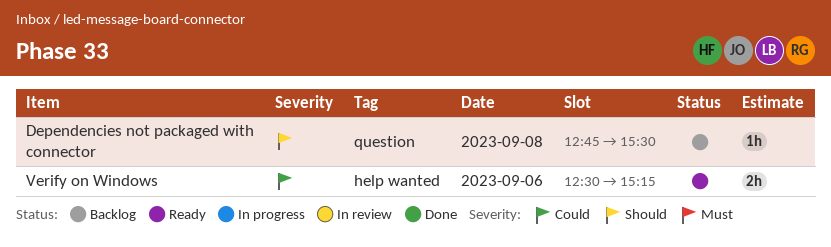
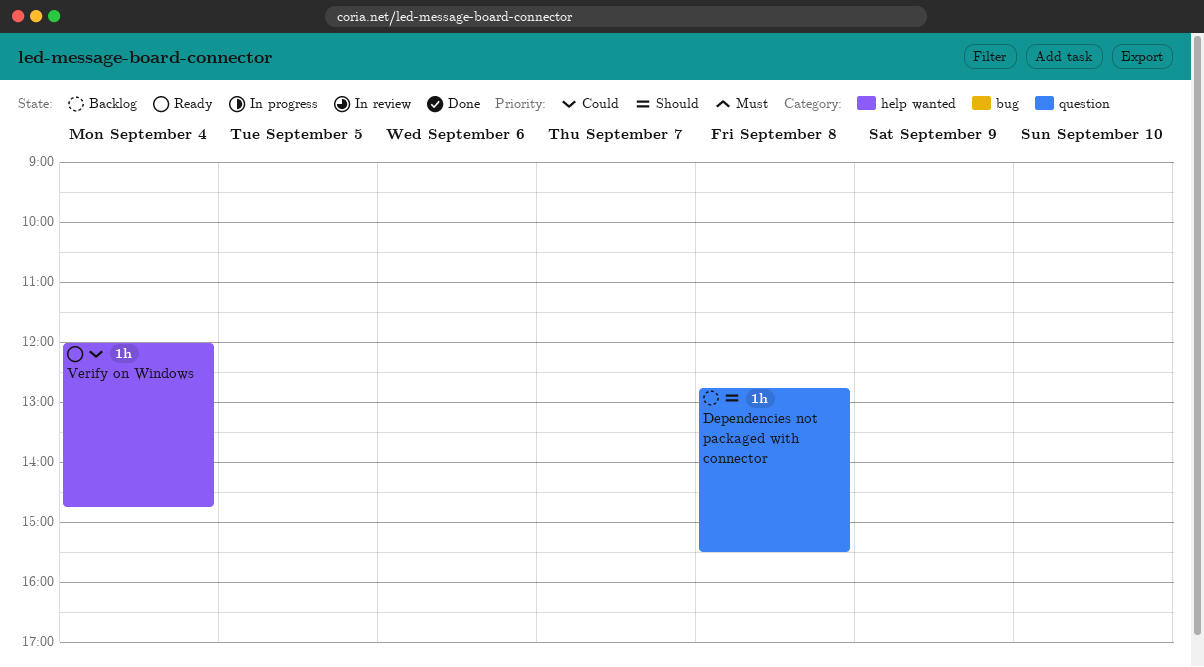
Verify on Windows, estimate: 2h -> 1h
Verify on Windows, day: Sep 6 -> Sep 4
Verify on Windows, begins: 12:30 -> 12:00
Verify on Windows, ends: 15:15 -> 14:45

